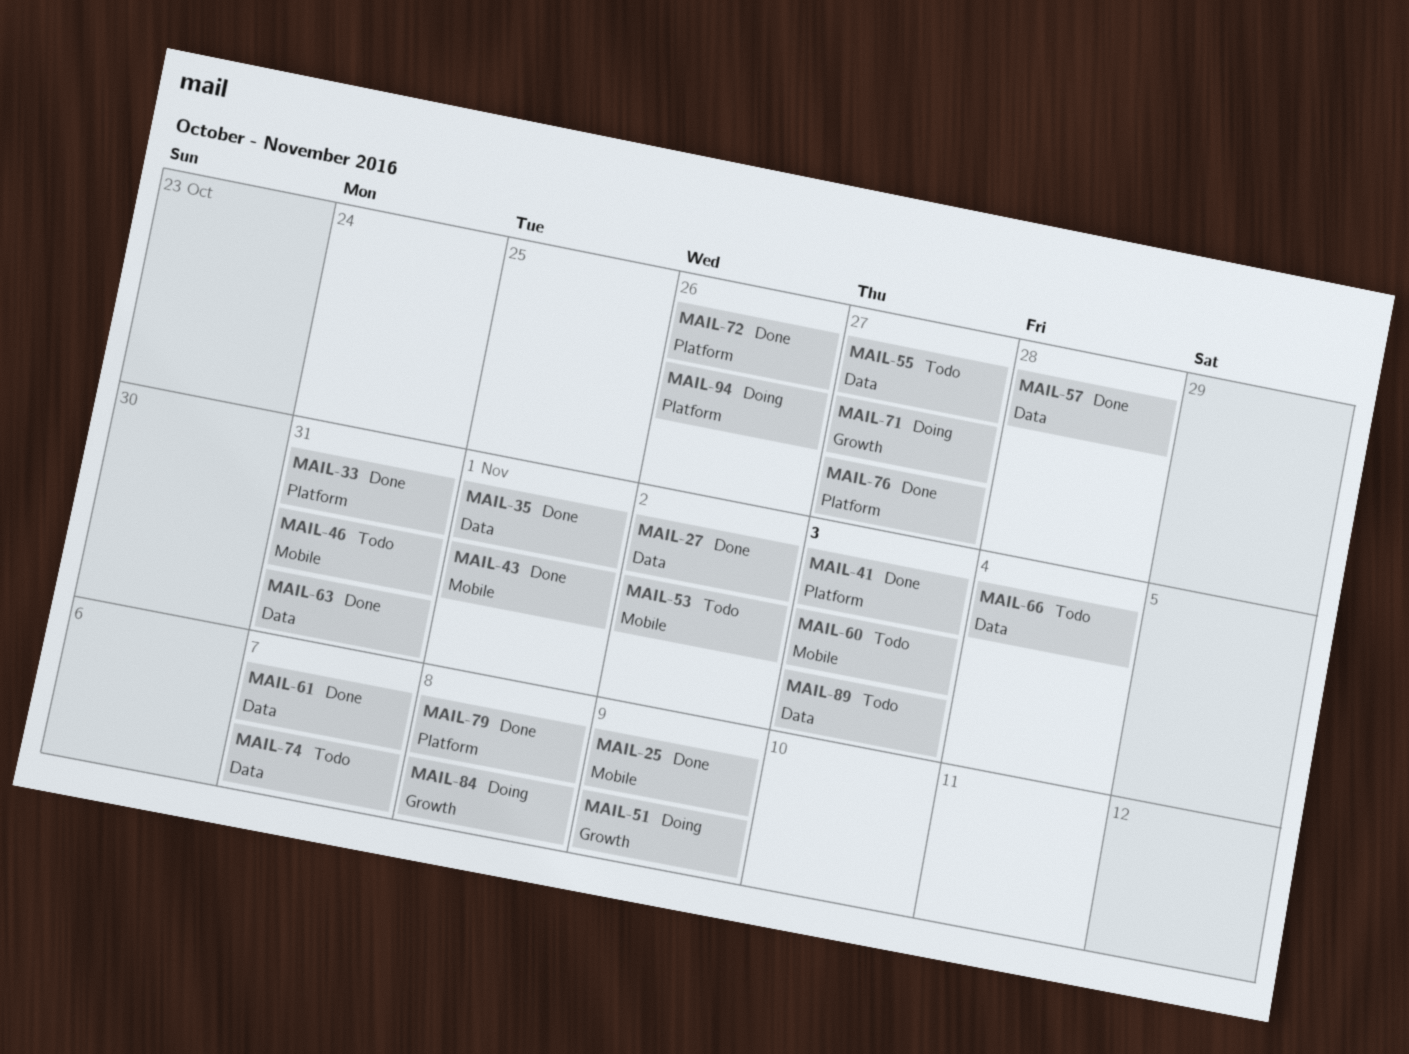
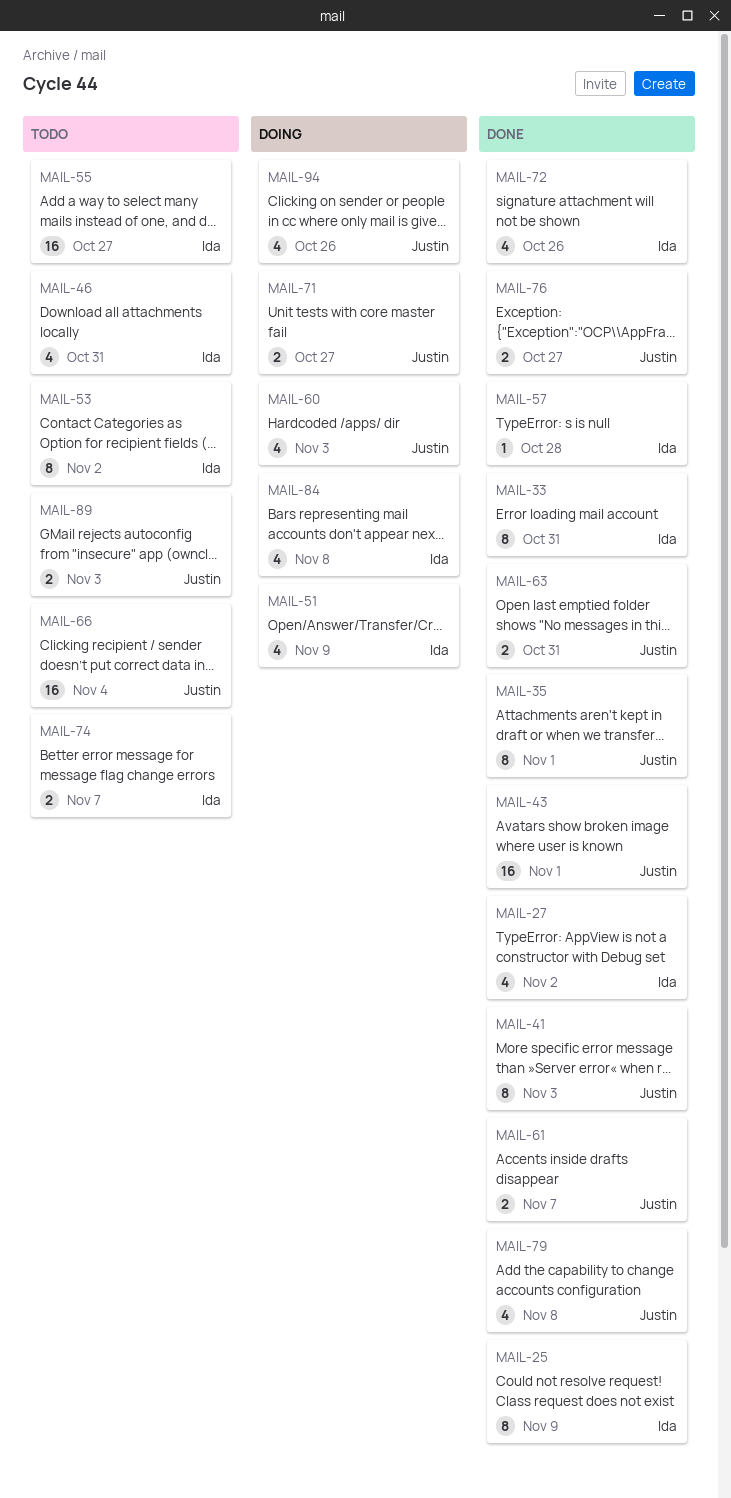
MAIL-60, status: Todo -> Doing

